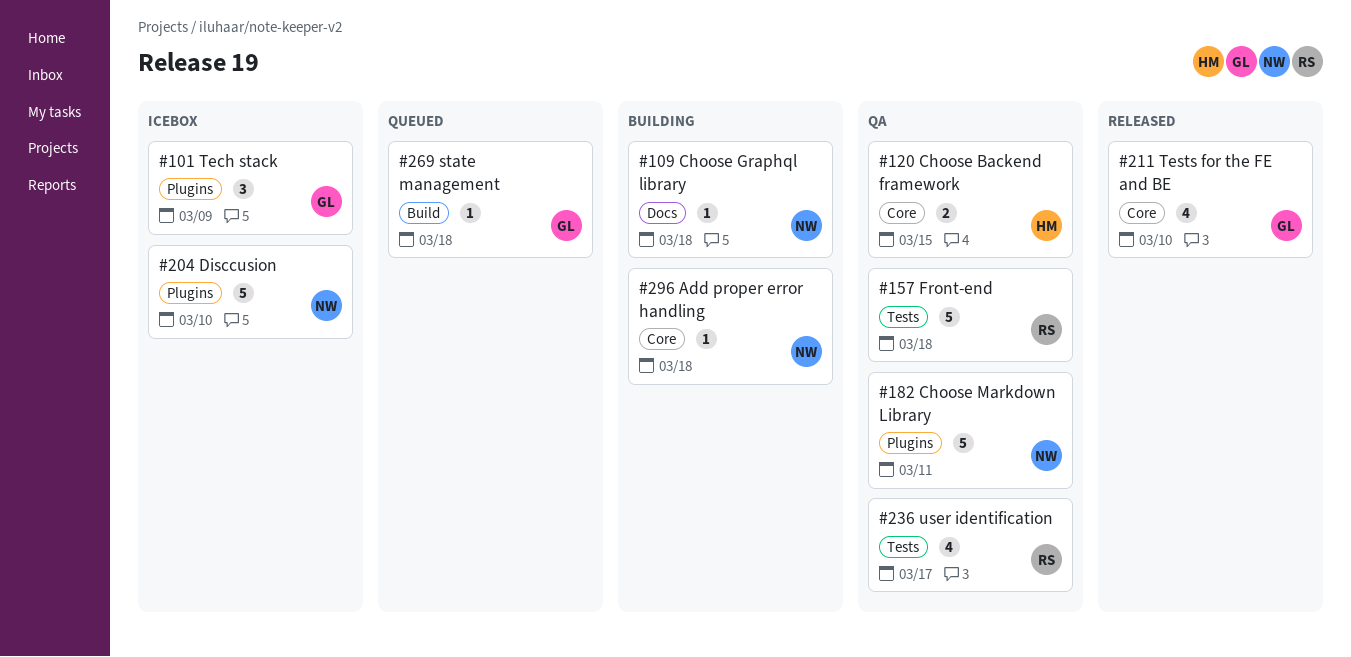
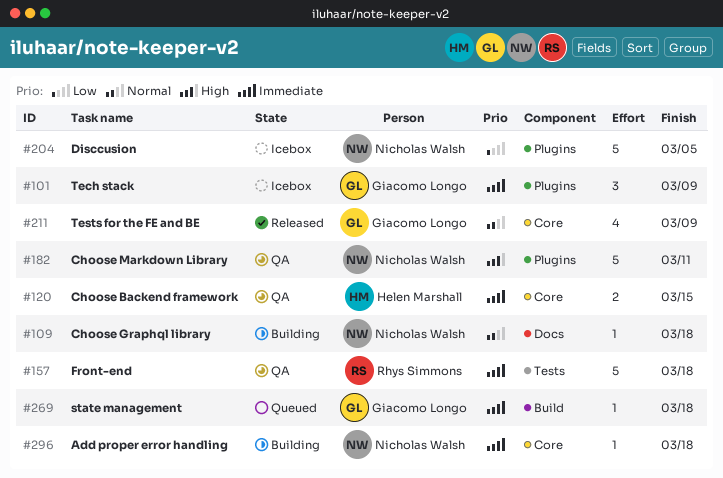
#204, due: Mar 10 -> Mar 5
#211, due: Mar 10 -> Mar 9
#236: present -> none

